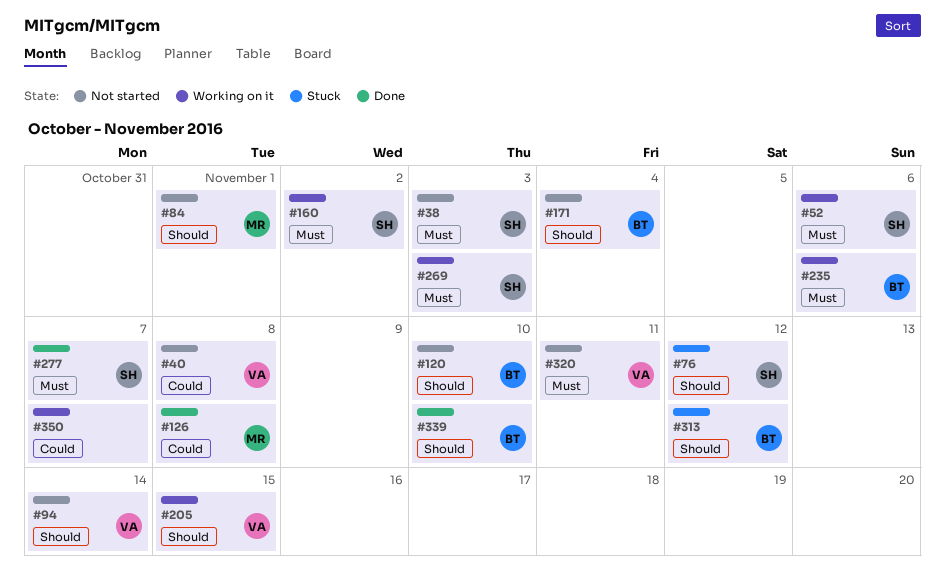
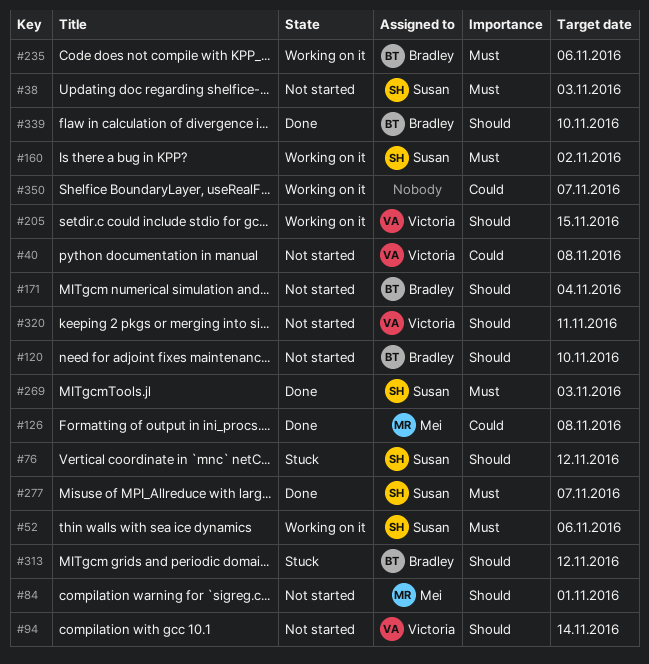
#269, status: Working on it -> Done
#320, priority: Must -> Should

